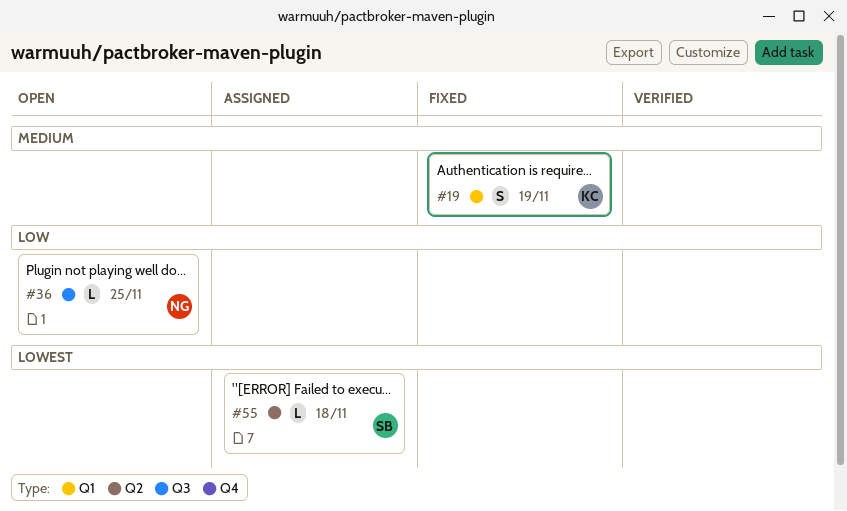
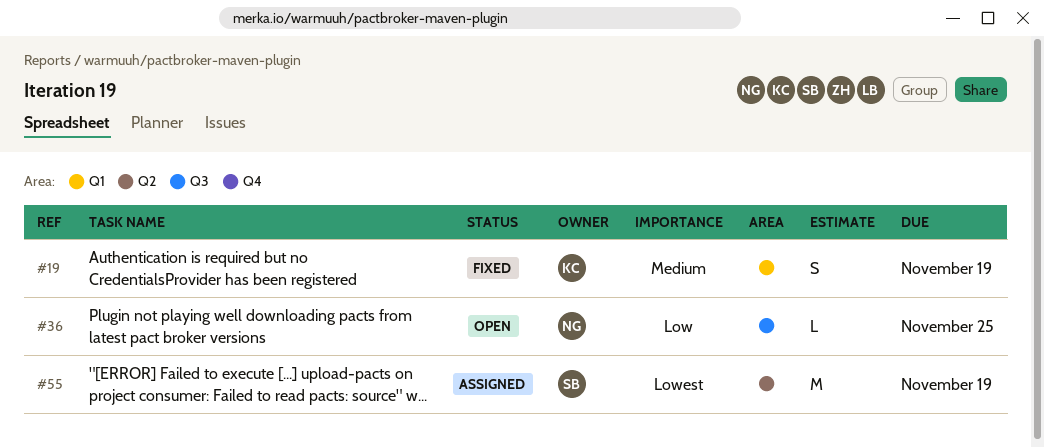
#55, estimate: L -> M
#55, due: Nov 18 -> Nov 19

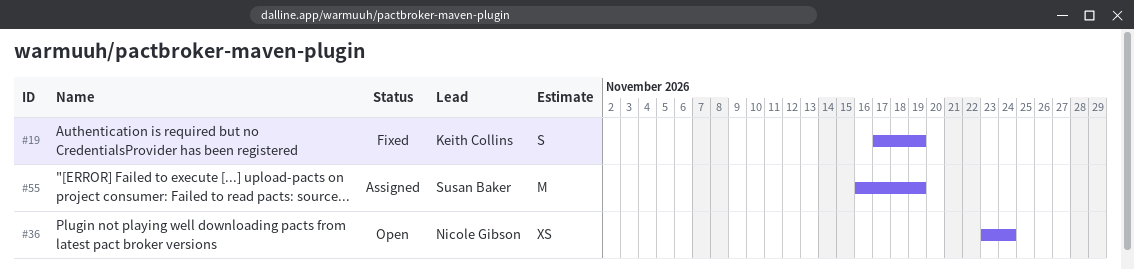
#36, estimate: L -> XS
#36, due: Nov 25 -> Nov 24

